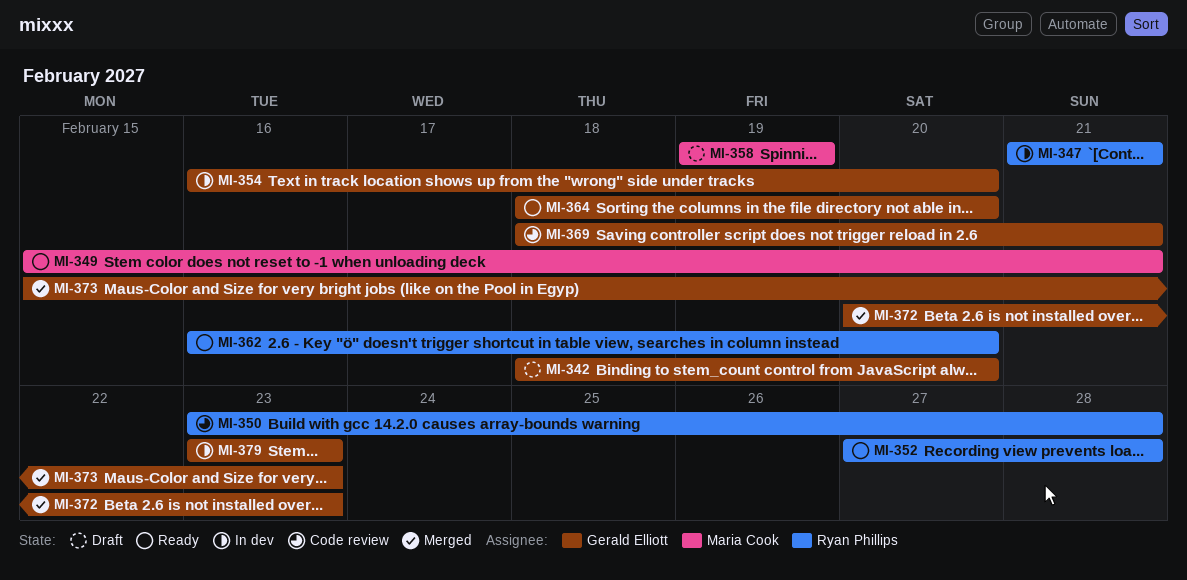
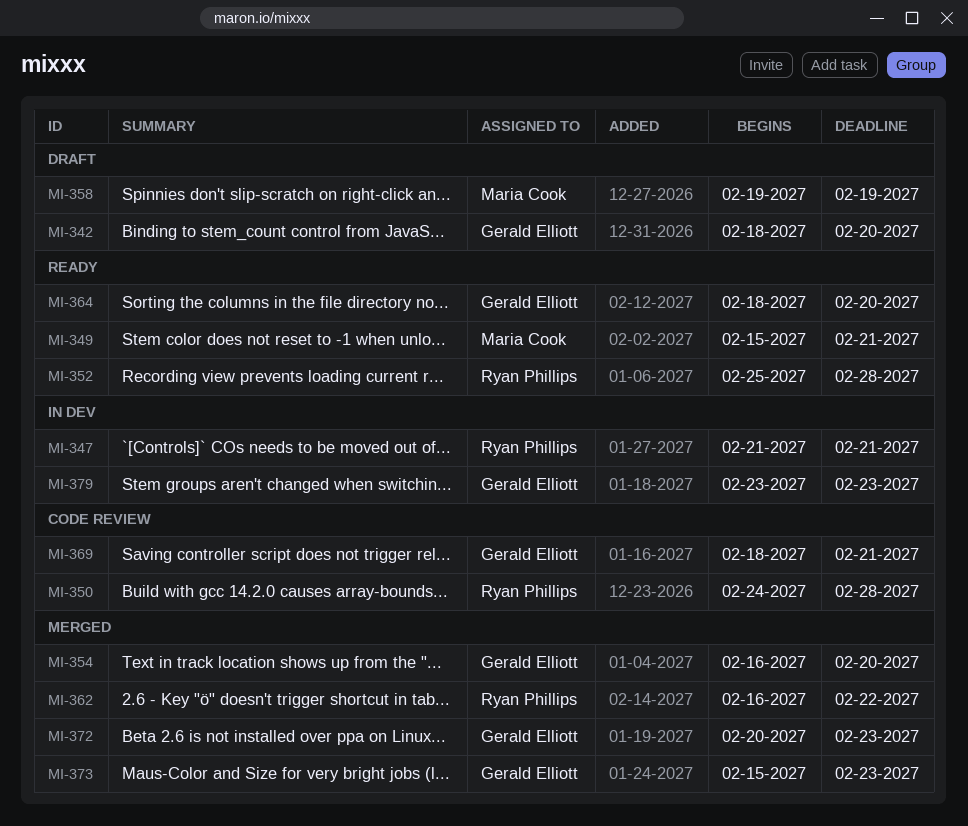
MI-350, start: Feb 23 -> Feb 24
MI-352, start: Feb 27 -> Feb 25
MI-354, status: In dev -> Merged
MI-362, status: Ready -> Merged
MI-362, due: Feb 20 -> Feb 22

